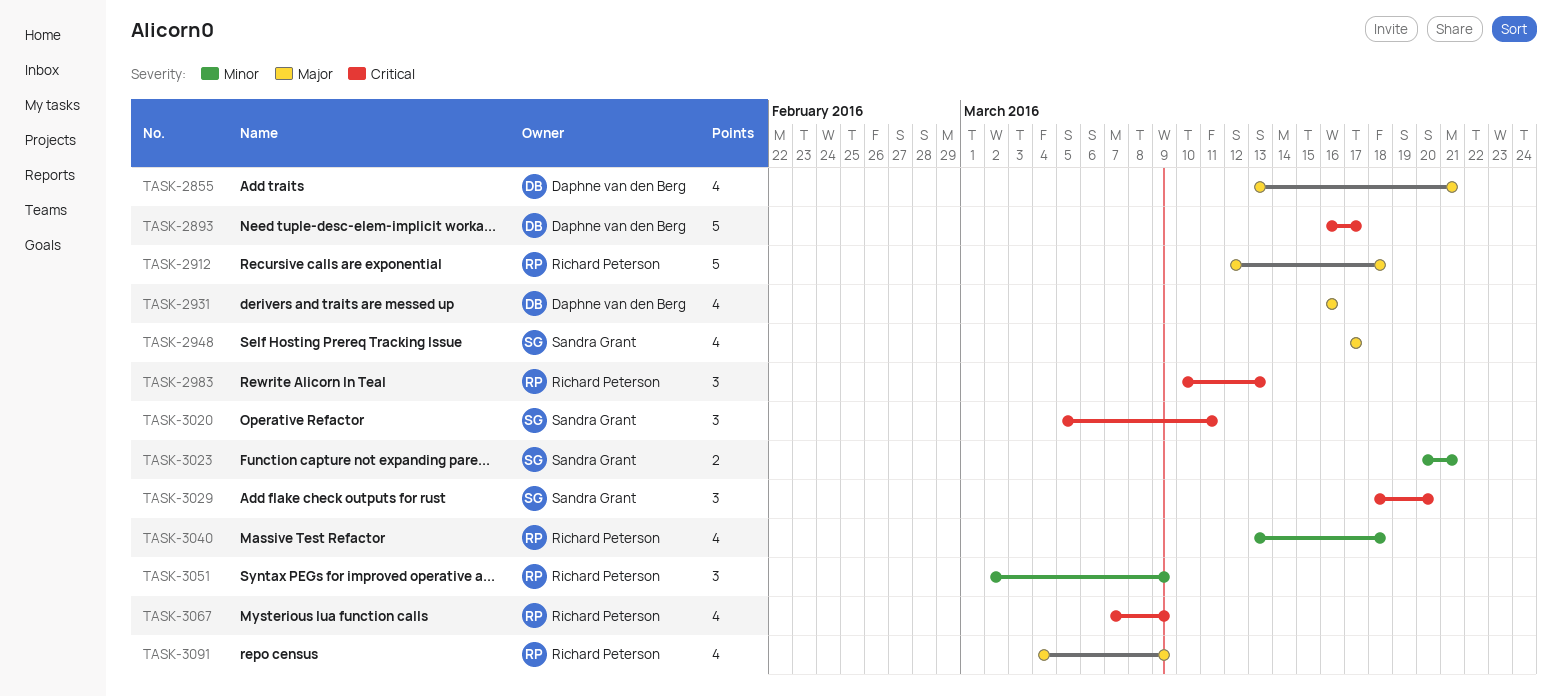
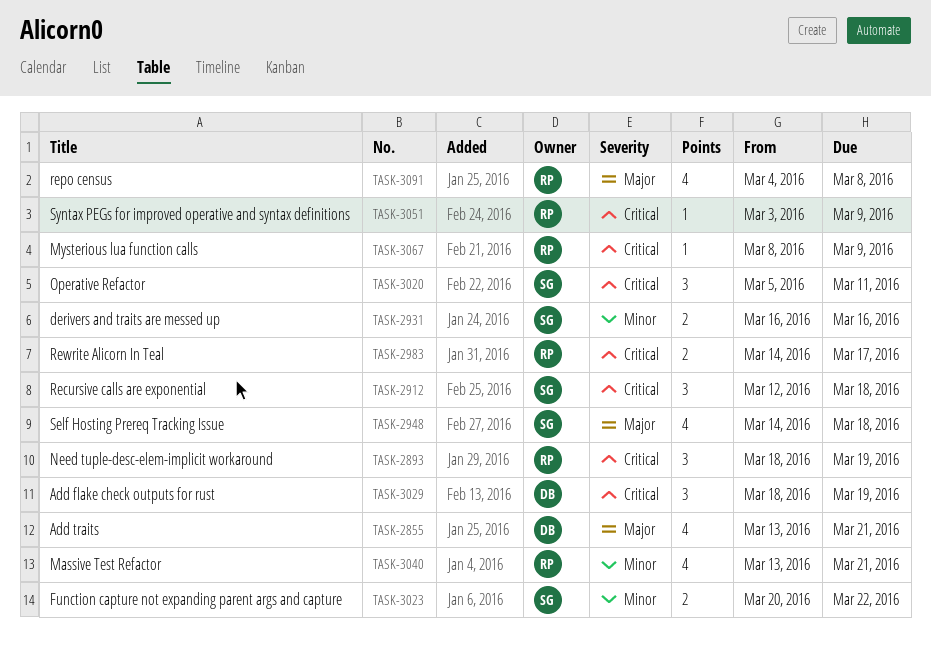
TASK-2893, owner: Daphne van den Berg -> Richard Peterson
TASK-2893, estimate: 5 -> 3
TASK-2893, start: Mar 16 -> Mar 18
TASK-2893, due: Mar 17 -> Mar 19
TASK-2912, owner: Richard Peterson -> Sandra Grant
TASK-2912, priority: Major -> Critical
TASK-2912, estimate: 5 -> 3
TASK-2931, owner: Daphne van den Berg -> Sandra Grant
TASK-2931, priority: Major -> Minor
TASK-2931, estimate: 4 -> 2
TASK-2948, start: Mar 17 -> Mar 14
TASK-2948, due: Mar 17 -> Mar 18
TASK-2983, estimate: 3 -> 2
TASK-2983, start: Mar 10 -> Mar 14
TASK-2983, due: Mar 13 -> Mar 17
TASK-3023, due: Mar 21 -> Mar 22
TASK-3029, owner: Sandra Grant -> Daphne van den Berg
TASK-3029, due: Mar 20 -> Mar 19
TASK-3040, due: Mar 18 -> Mar 21
TASK-3051, priority: Minor -> Critical
TASK-3051, estimate: 3 -> 1
TASK-3051, start: Mar 2 -> Mar 3
TASK-3067, estimate: 4 -> 1
TASK-3067, start: Mar 7 -> Mar 8
TASK-3091, due: Mar 9 -> Mar 8

